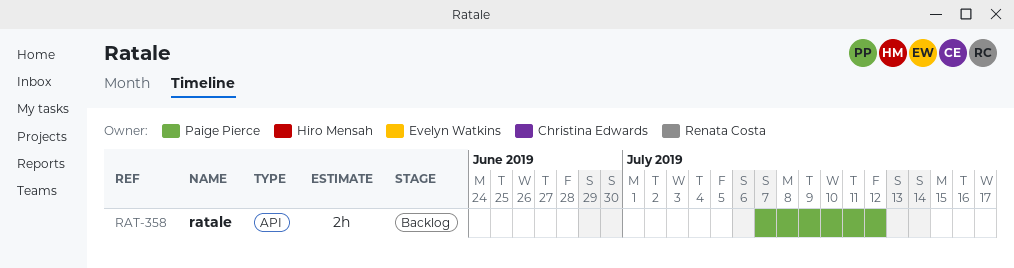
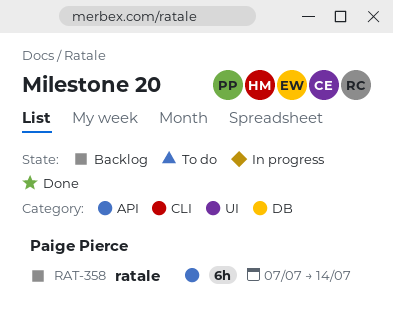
RAT-358, estimate: 2h -> 6h
RAT-358, due: Jul 12 -> Jul 14

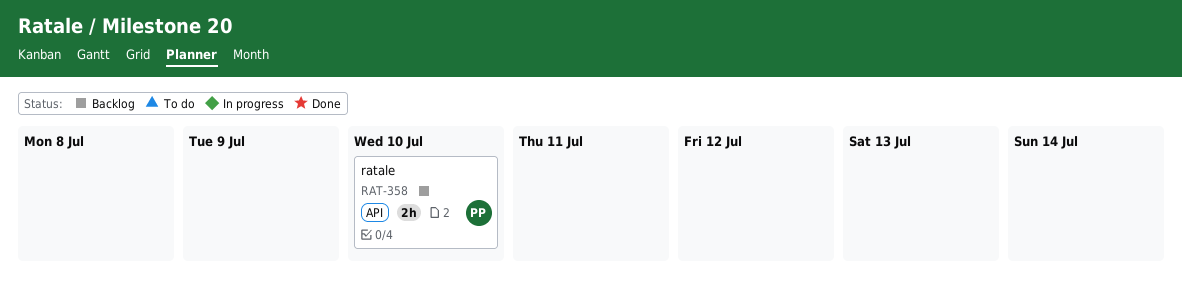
RAT-358, estimate: 6h -> 2h
RAT-358, due: Jul 14 -> Jul 10

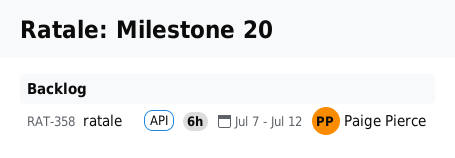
RAT-358, estimate: 2h -> 6h
RAT-358, due: Jul 10 -> Jul 12

